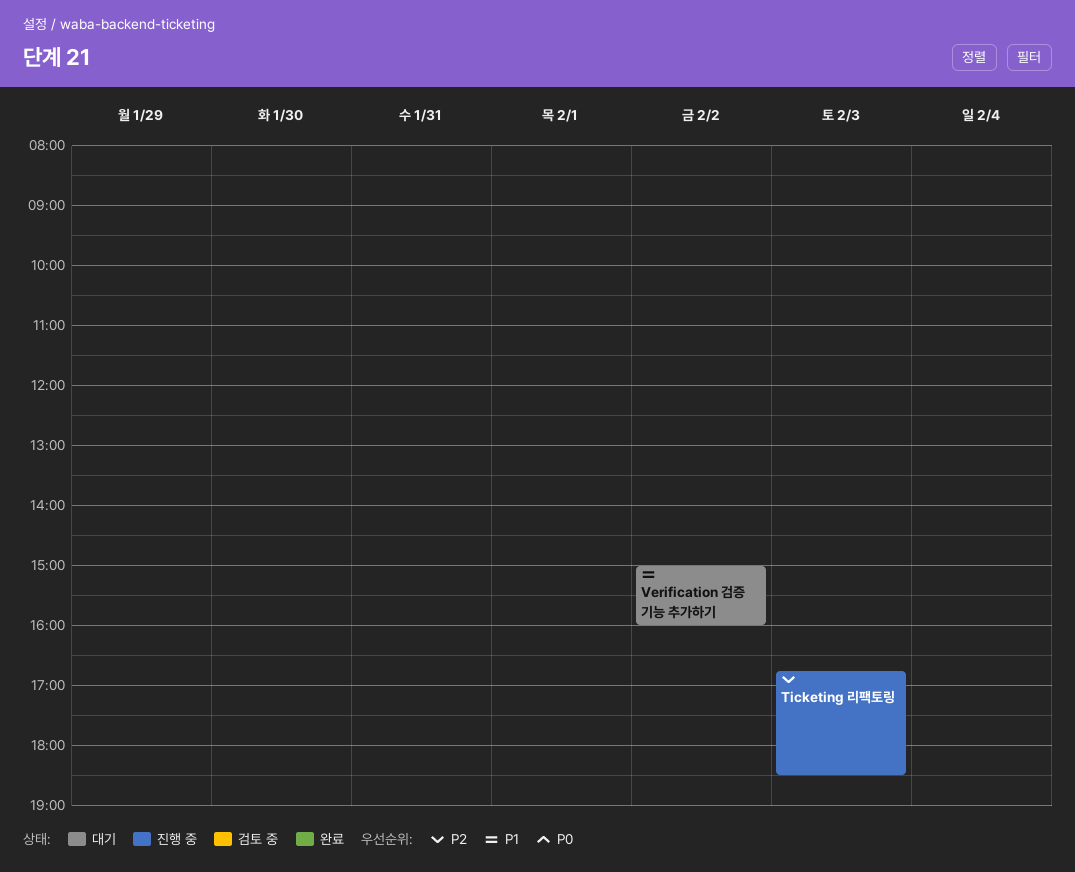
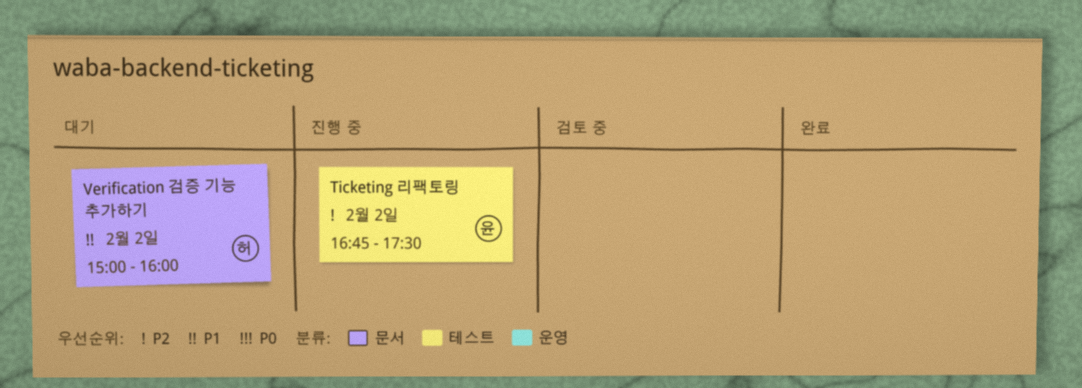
Ticketing 리팩토링, day: Feb 3 -> Feb 2
Ticketing 리팩토링, ends: 18:30 -> 17:30

